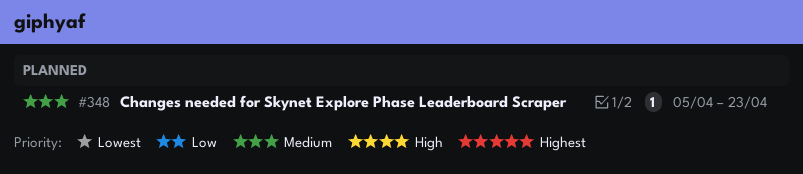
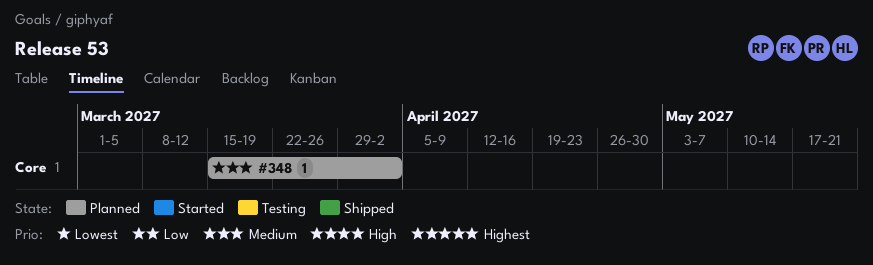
#348, start: Apr 5 -> Mar 15
#348, due: Apr 23 -> Apr 2

